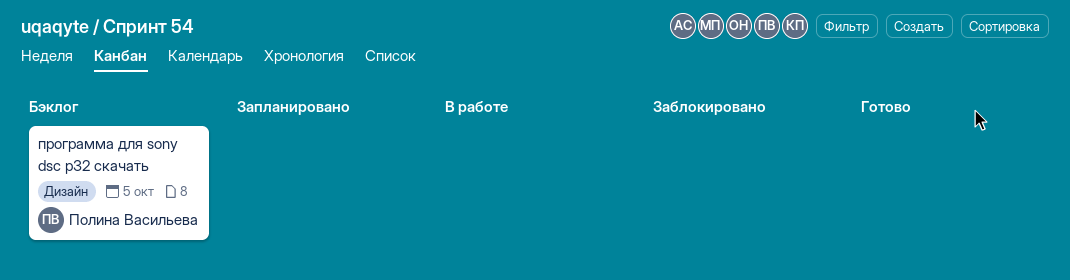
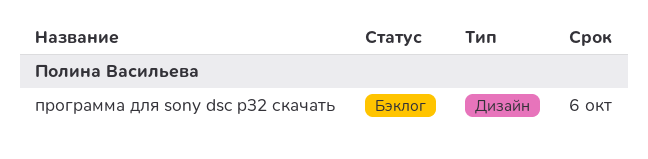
программа для sony dsc p32 скачать, due: Oct 5 -> Oct 6

